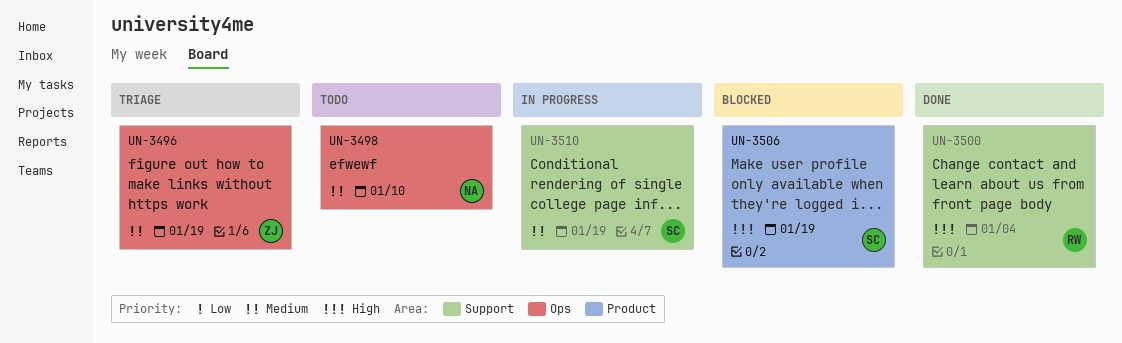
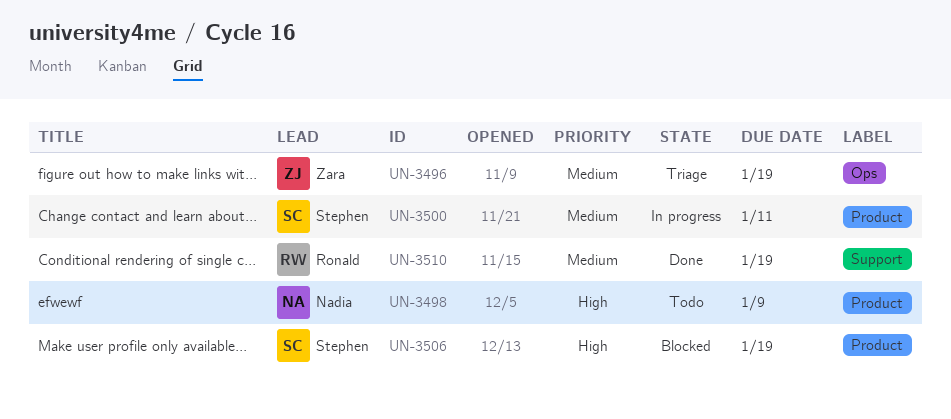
UN-3498, priority: Medium -> High
UN-3498, label: Ops -> Product
UN-3498, due: Jan 10 -> Jan 9
UN-3500, status: Done -> In progress
UN-3500, owner: Ronald -> Stephen
UN-3500, priority: High -> Medium
UN-3500, label: Support -> Product
UN-3500, due: Jan 4 -> Jan 11
UN-3510, status: In progress -> Done
UN-3510, owner: Stephen -> Ronald

